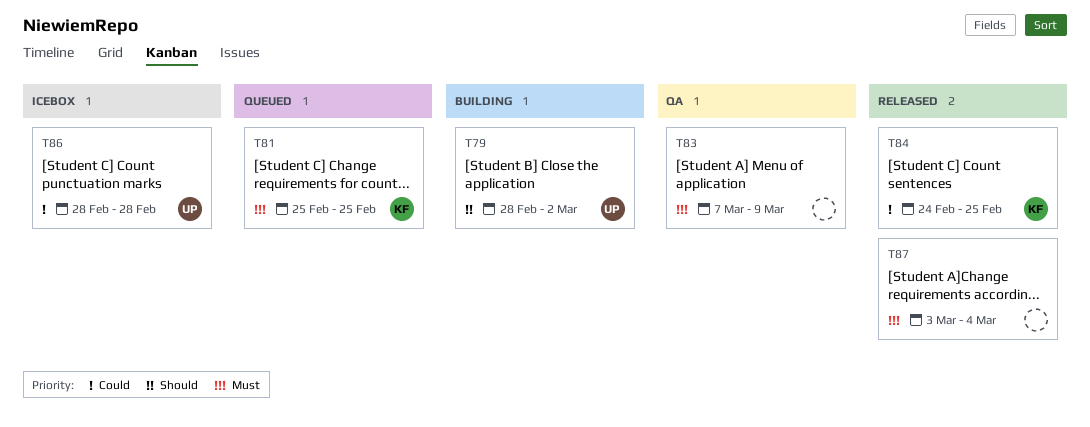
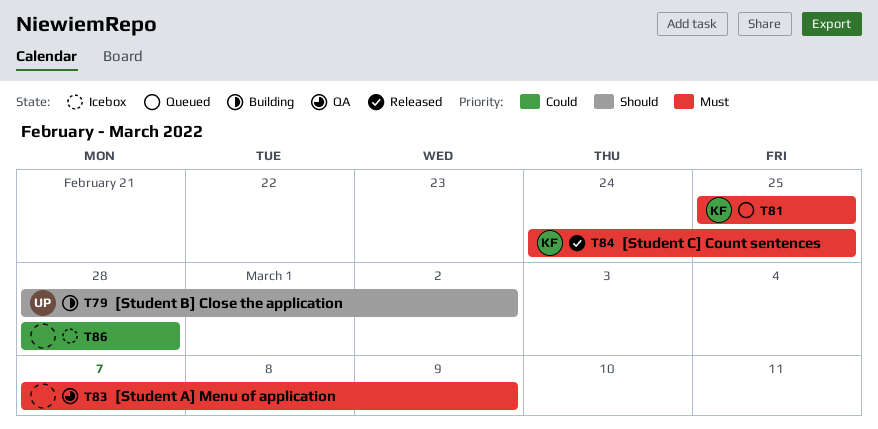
T84, priority: Could -> Must
T86, owner: UP -> none
T87: present -> none

